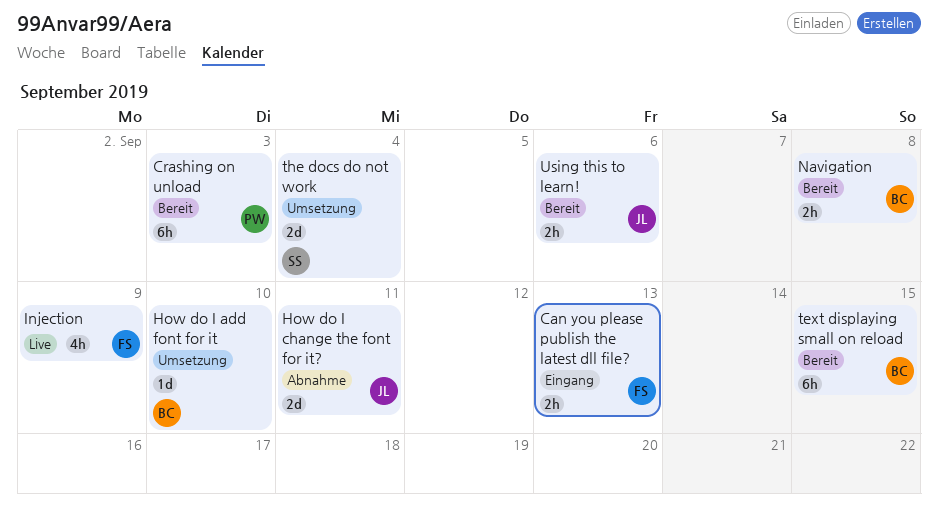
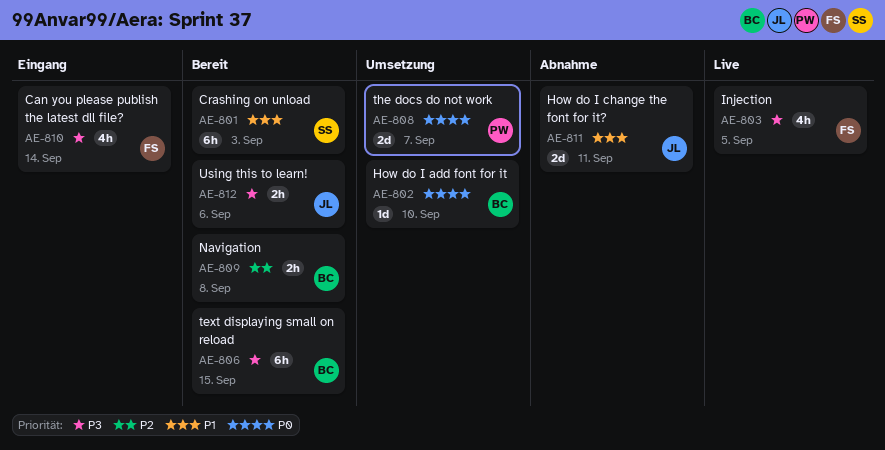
Can you please publish the latest dll file?, estimate: 2h -> 4h
Can you please publish the latest dll file?, due: Sep 13 -> Sep 14
Crashing on unload, owner: PW -> SS
Injection, due: Sep 9 -> Sep 5
the docs do not work, owner: SS -> PW
the docs do not work, due: Sep 4 -> Sep 7

